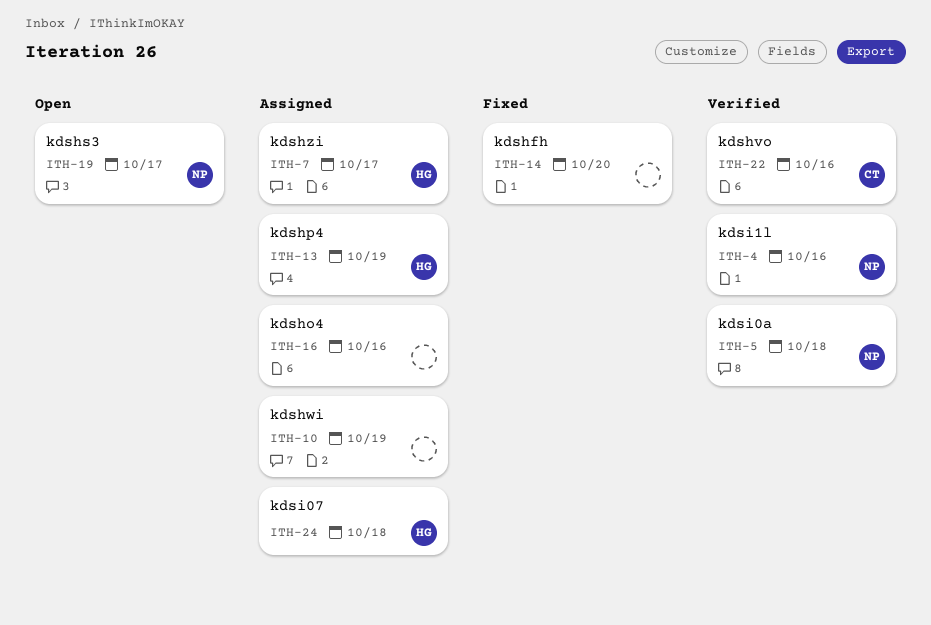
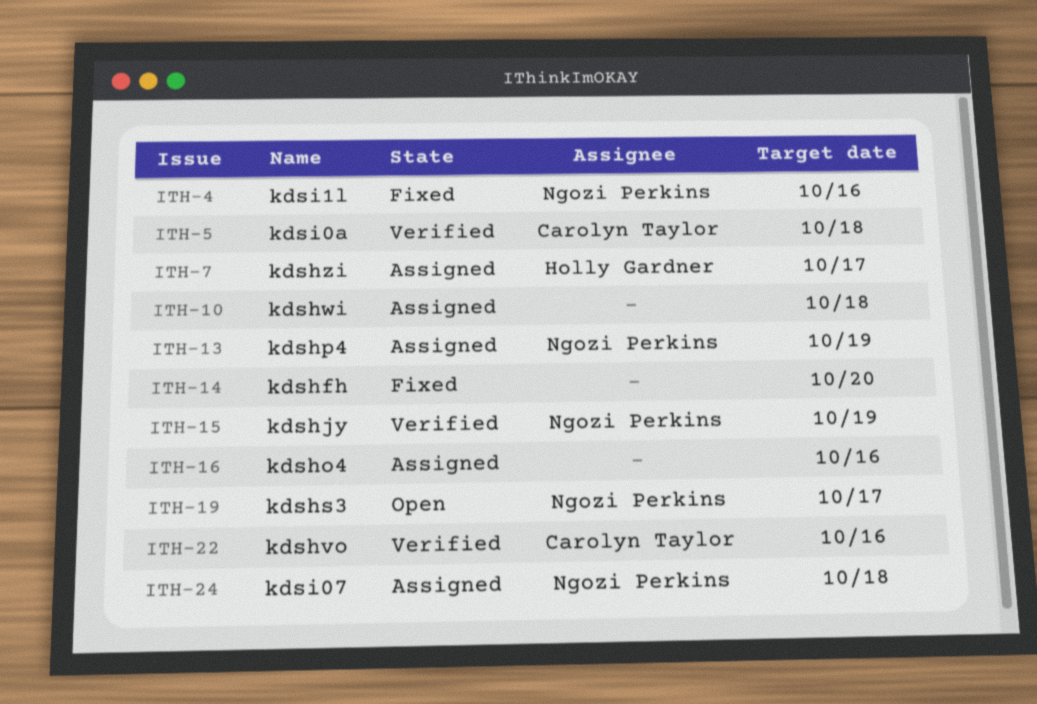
ITH-4, status: Verified -> Fixed
ITH-5, owner: Ngozi Perkins -> Carolyn Taylor
ITH-10, due: Oct 19 -> Oct 18
ITH-13, owner: Holly Gardner -> Ngozi Perkins
ITH-15: none -> present
ITH-24, owner: Holly Gardner -> Ngozi Perkins

